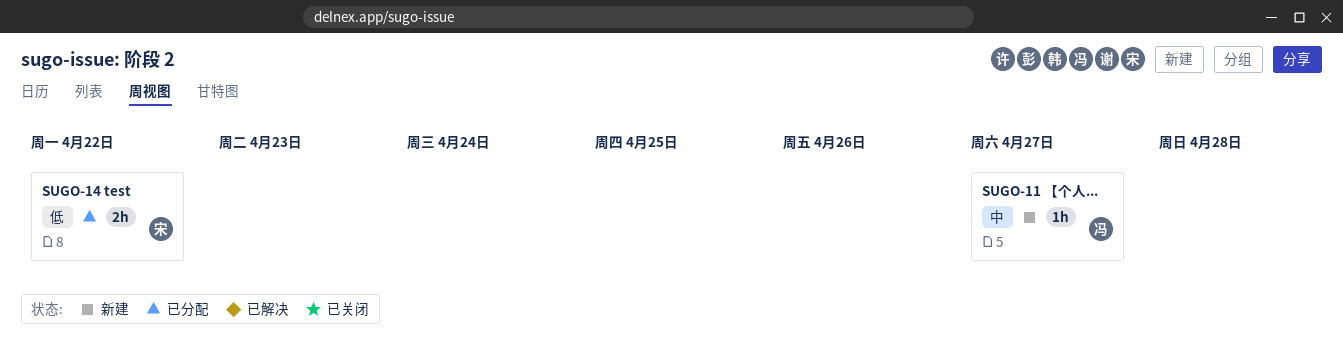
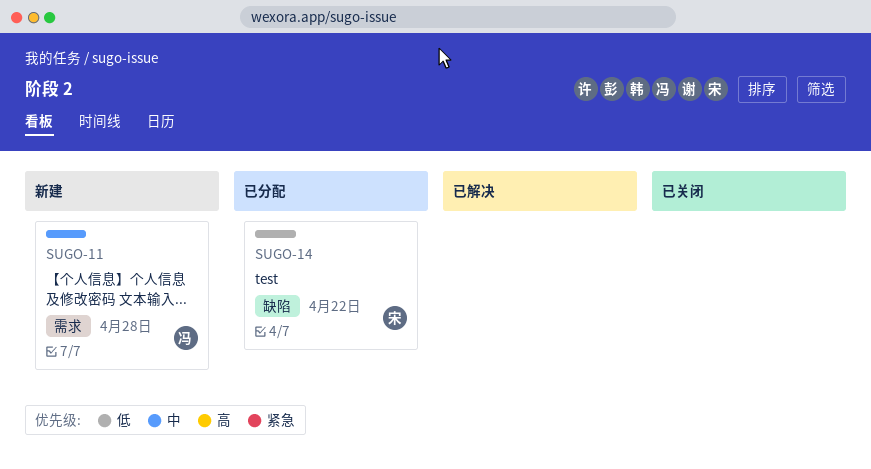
SUGO-11, due: Apr 27 -> Apr 28

